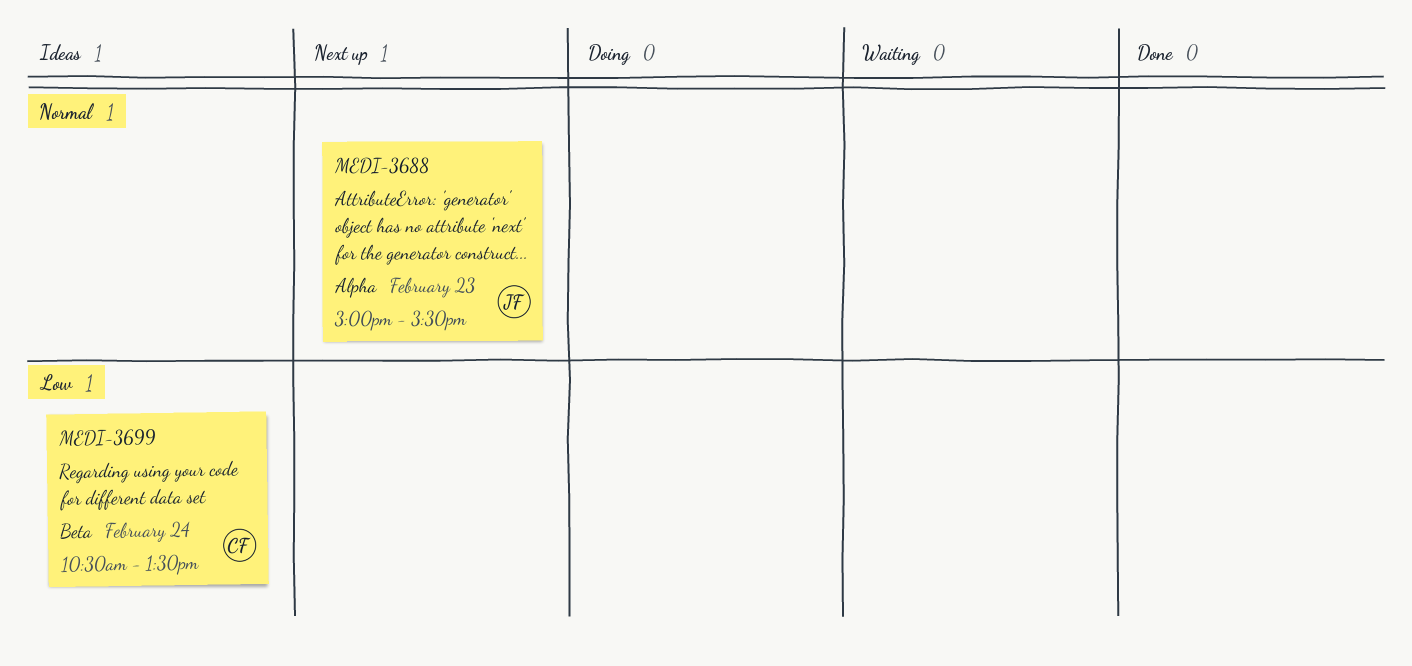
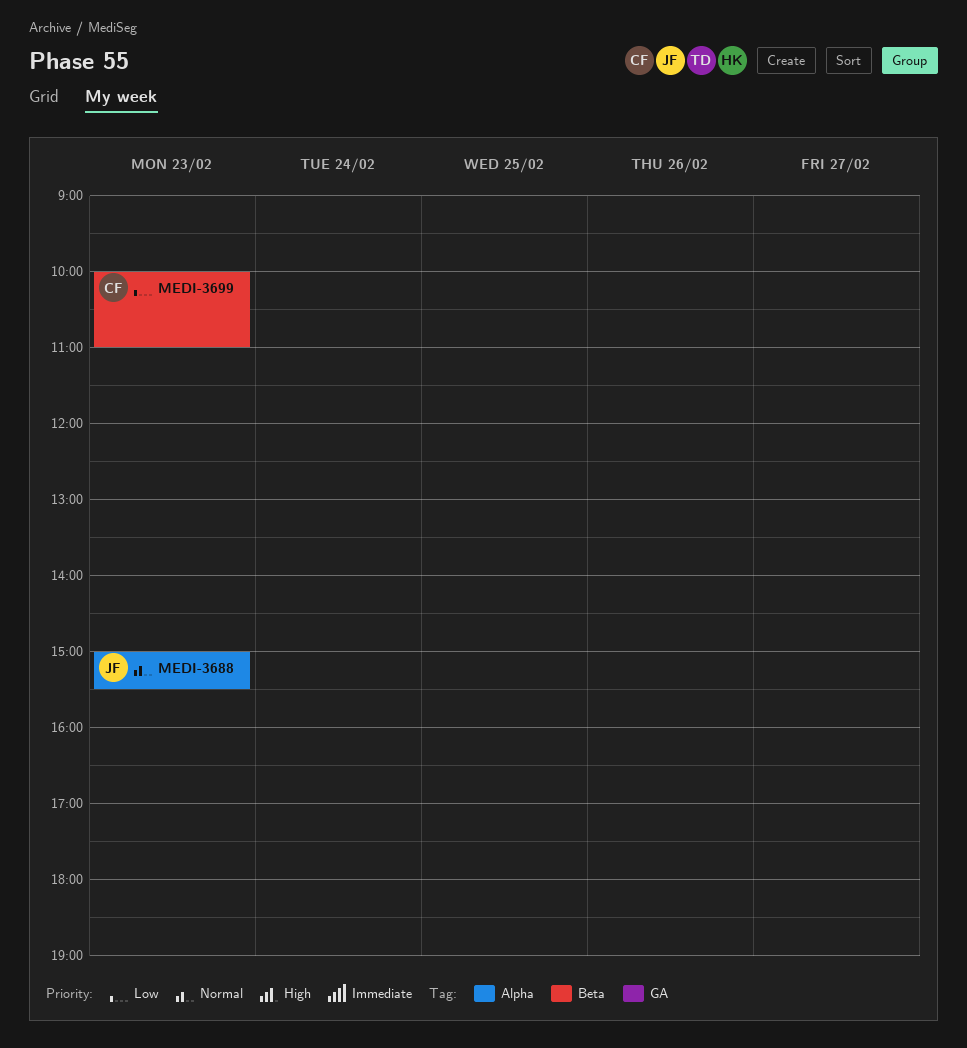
MEDI-3699, day: Feb 24 -> Feb 23
MEDI-3699, begins: 10:30 -> 10:00
MEDI-3699, ends: 13:30 -> 11:00

